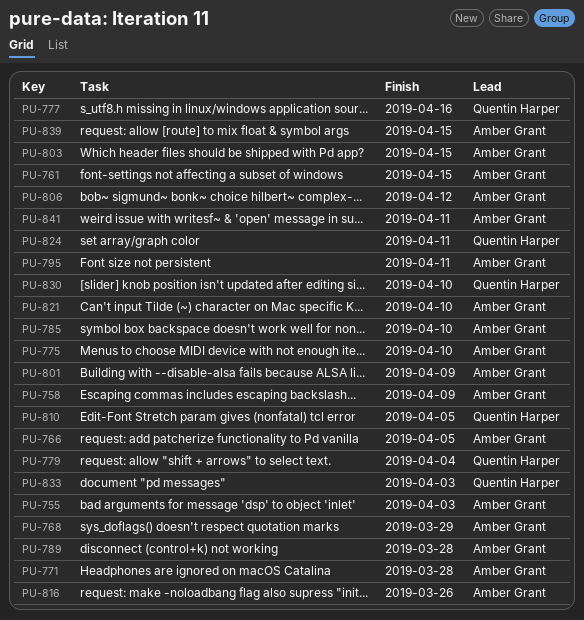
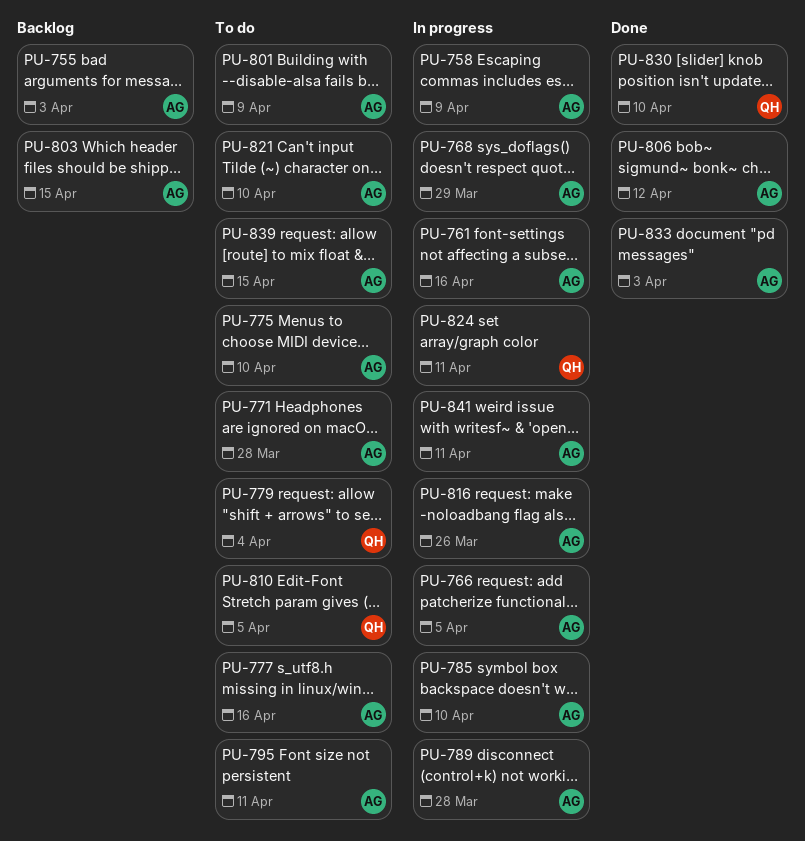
PU-761, due: Apr 15 -> Apr 16
PU-777, owner: Quentin Harper -> Amber Grant
PU-833, owner: Quentin Harper -> Amber Grant

